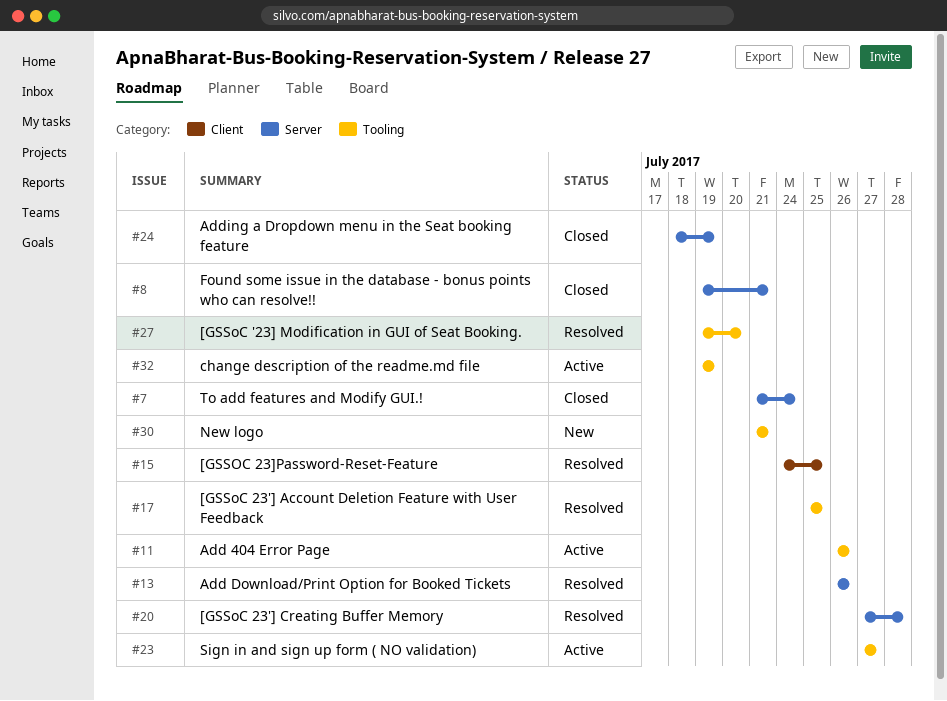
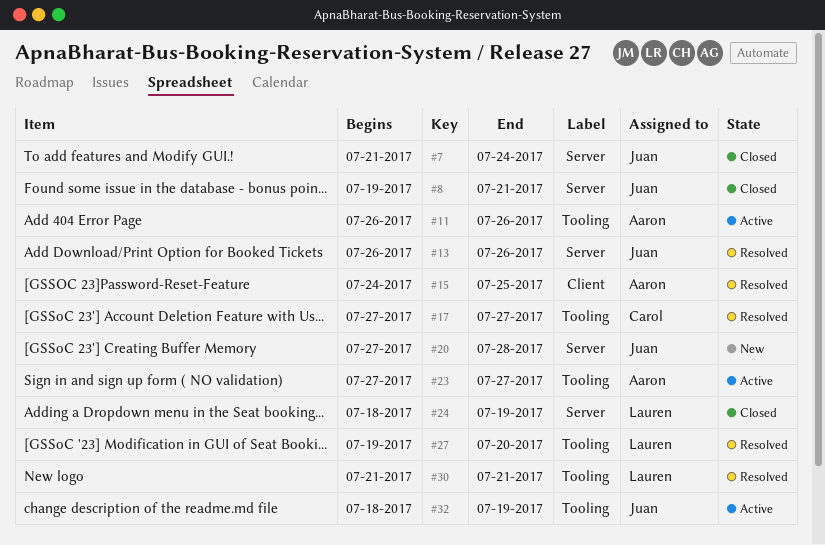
#17, start: Jul 25 -> Jul 27
#17, due: Jul 25 -> Jul 27
#20, status: Resolved -> New
#30, status: New -> Resolved
#32, start: Jul 19 -> Jul 18

